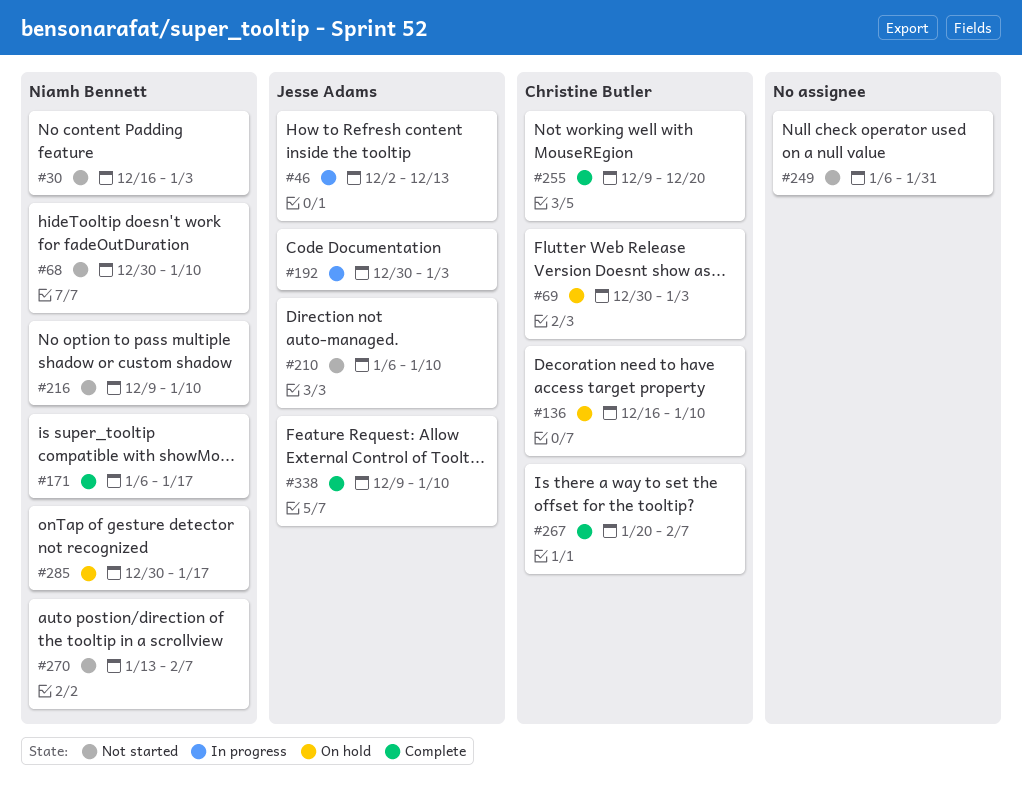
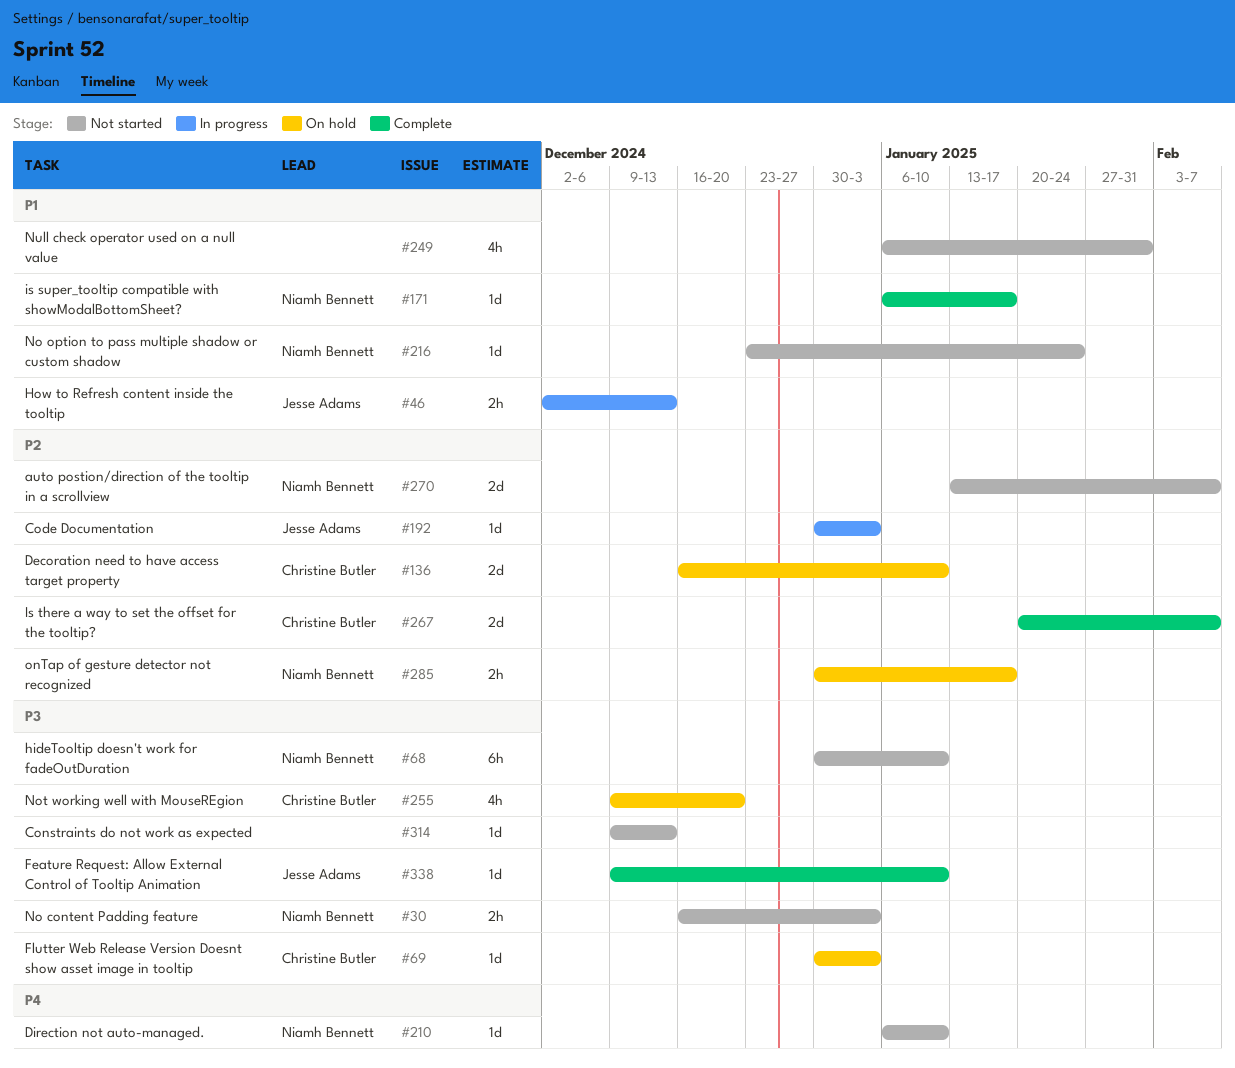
#210, owner: Jesse Adams -> Niamh Bennett
#216, start: Dec 9 -> Dec 23
#216, due: Jan 10 -> Jan 24
#255, status: Complete -> On hold
#314: none -> present

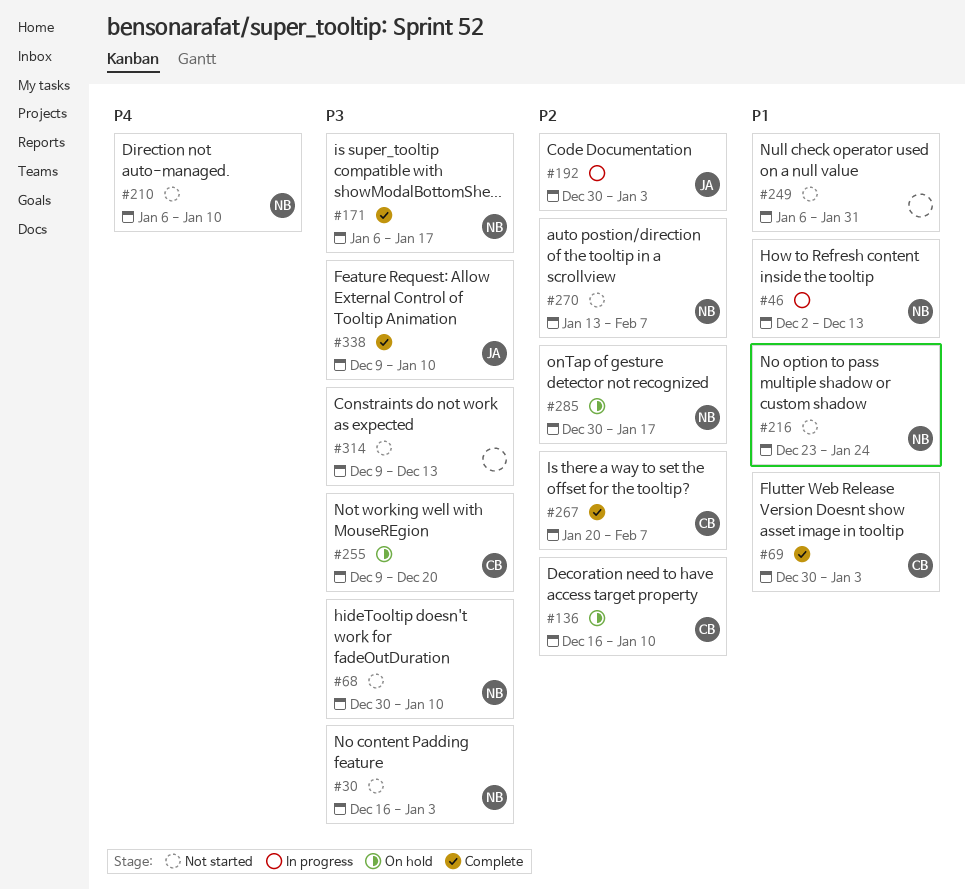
#46, owner: Jesse Adams -> Niamh Bennett
#69, status: On hold -> Complete
#69, priority: P3 -> P1
#171, priority: P1 -> P3

